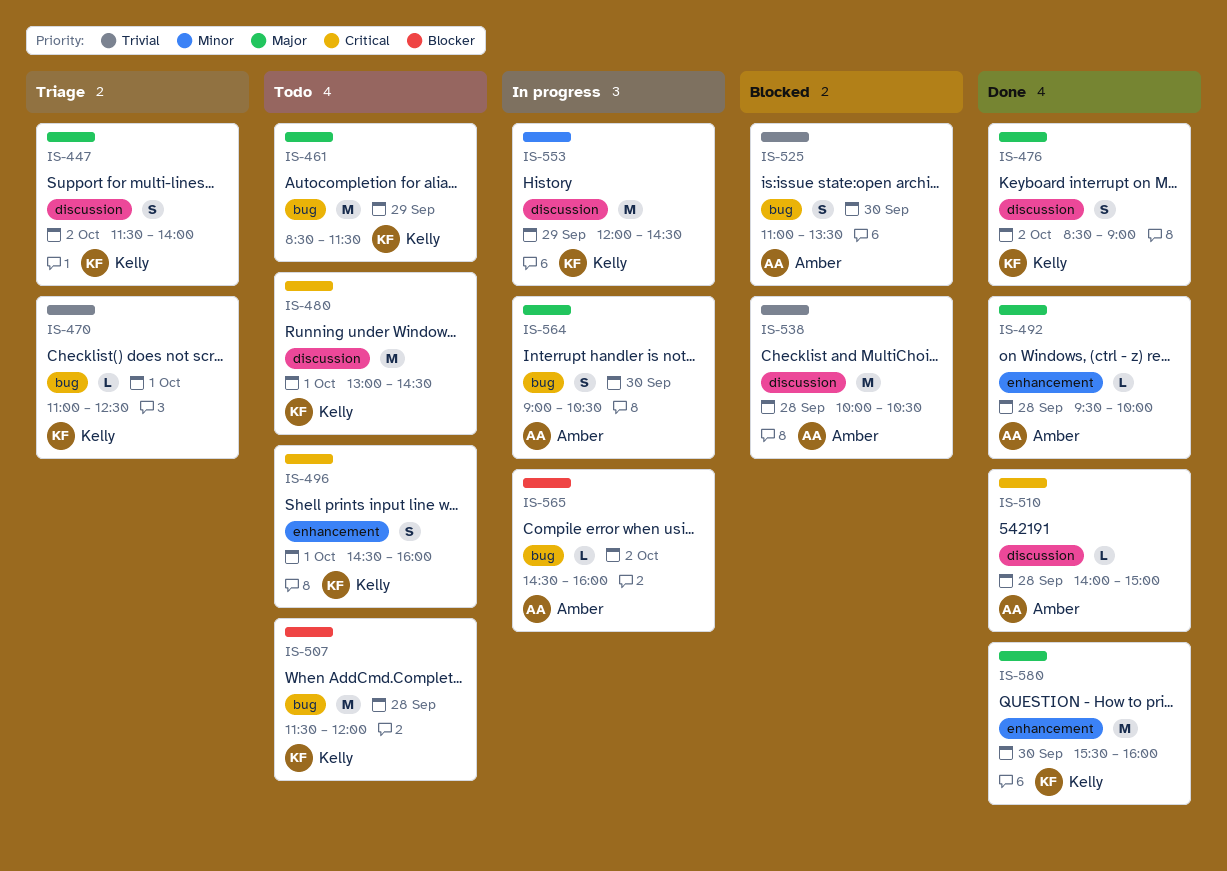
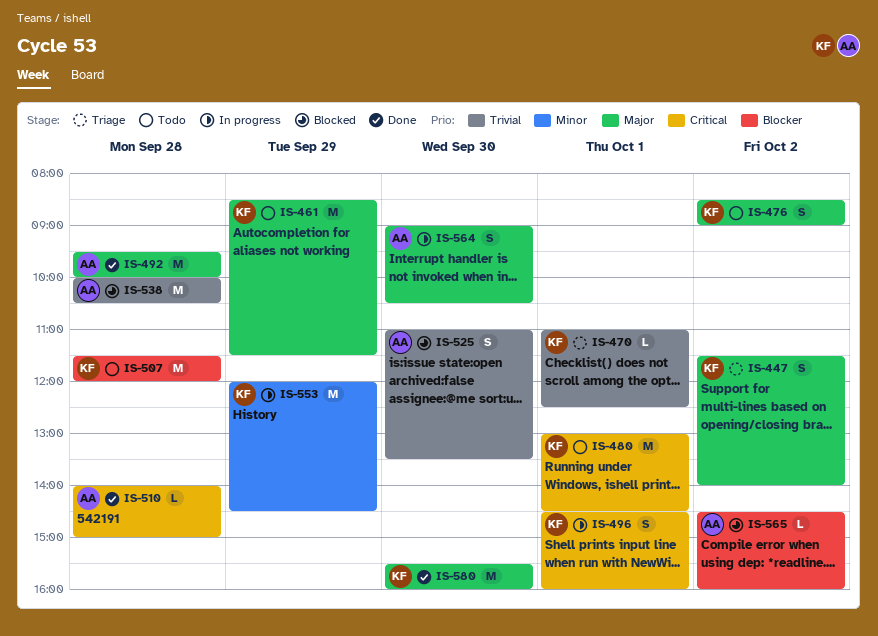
IS-476, status: Done -> Todo
IS-492, estimate: L -> M
IS-496, status: Todo -> In progress
IS-565, status: In progress -> Blocked

